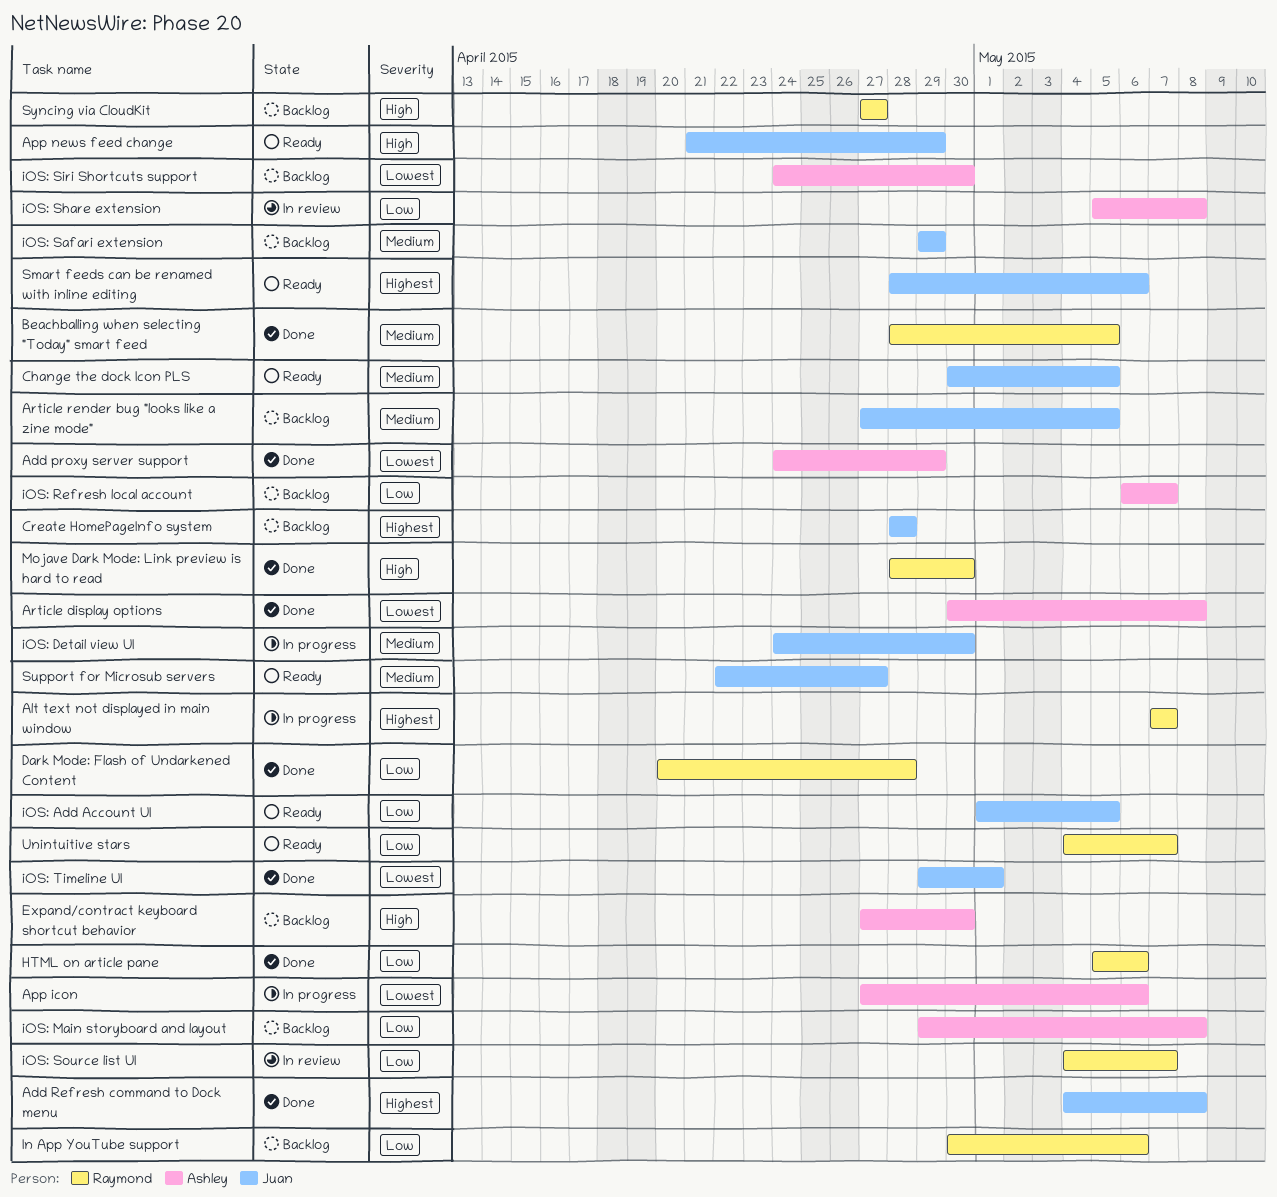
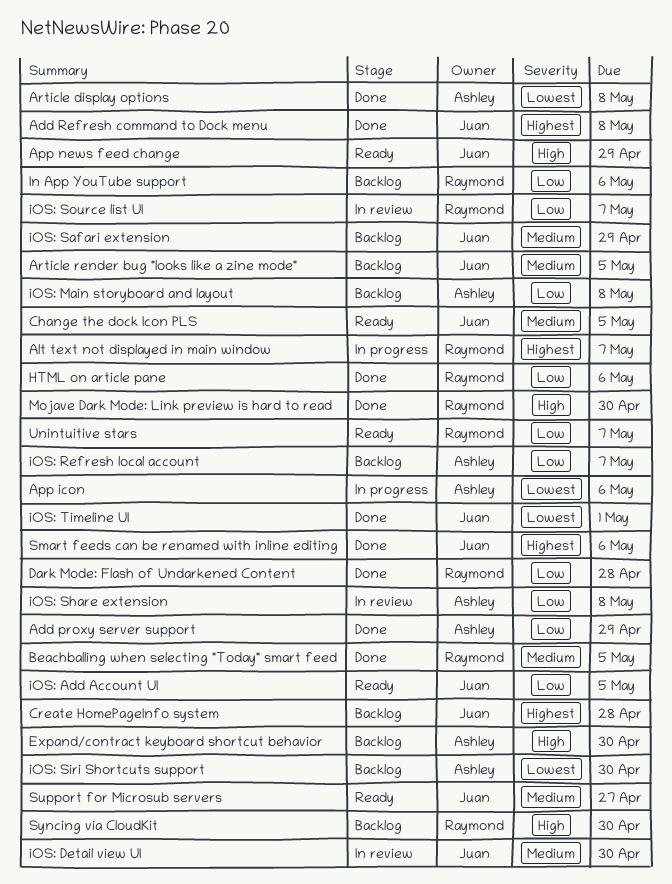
Add proxy server support, priority: Lowest -> Low
iOS: Detail view UI, status: In progress -> In review
Smart feeds can be renamed with inline editing, status: Ready -> Done
Syncing via CloudKit, due: Apr 27 -> Apr 30

